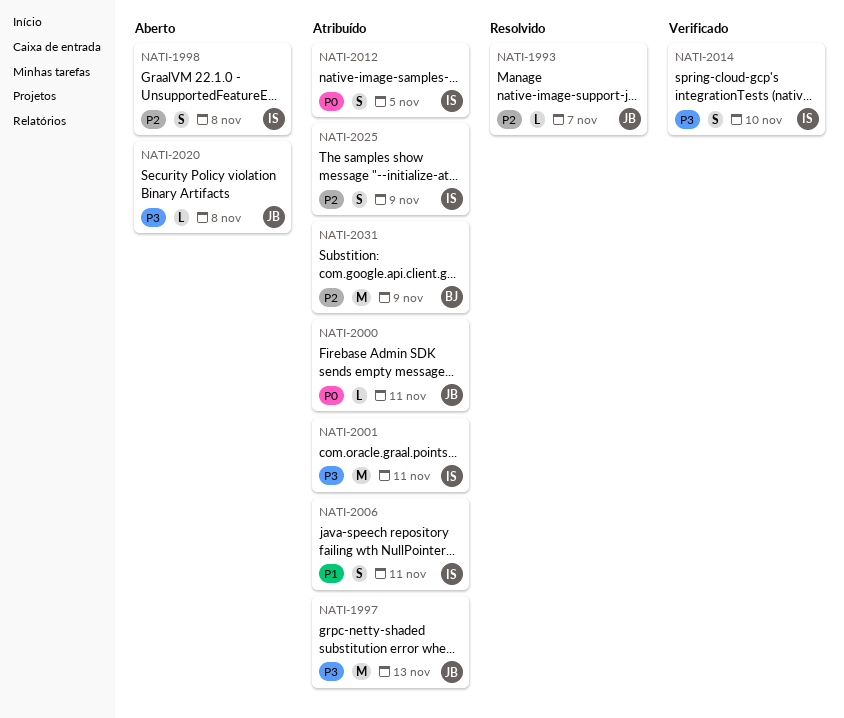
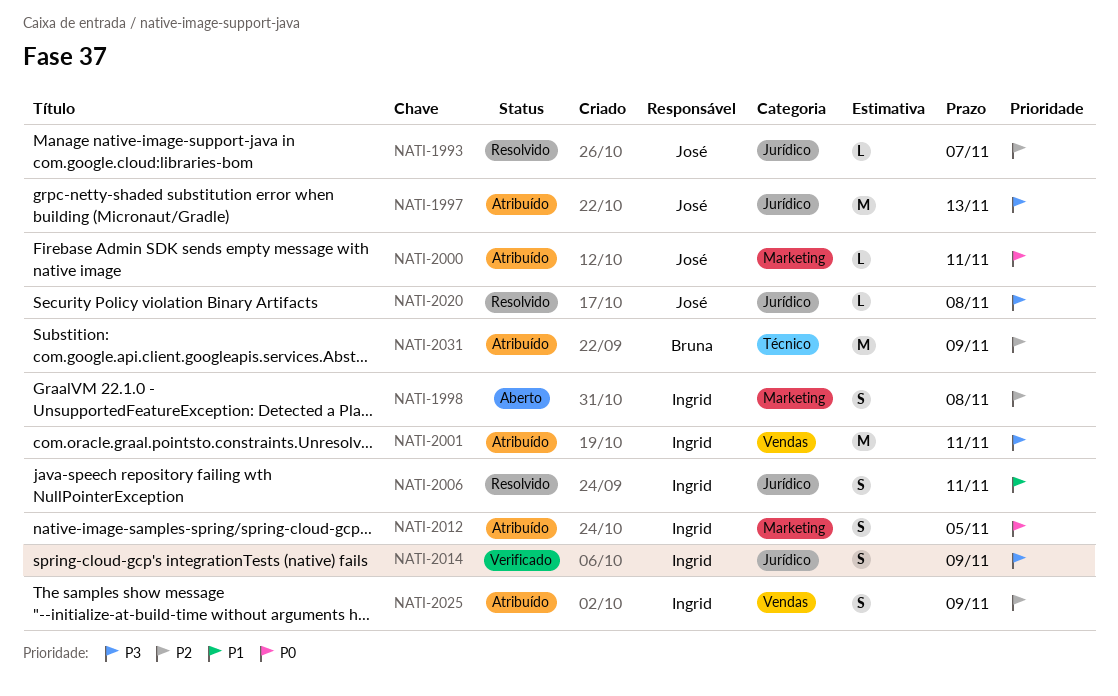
NATI-2006, status: Atribuído -> Resolvido
NATI-2014, due: Nov 10 -> Nov 9
NATI-2020, status: Aberto -> Resolvido

